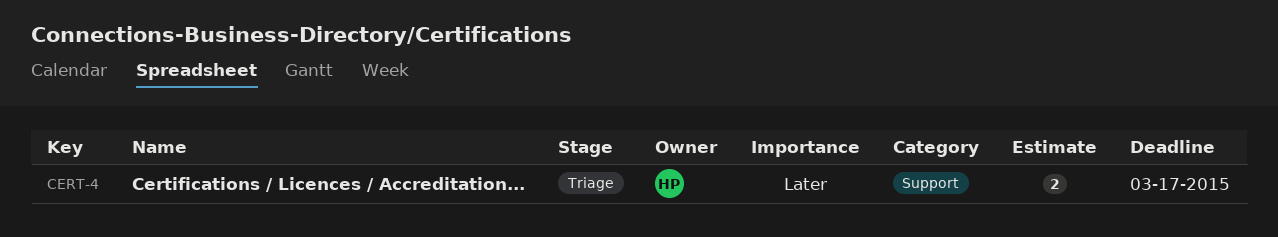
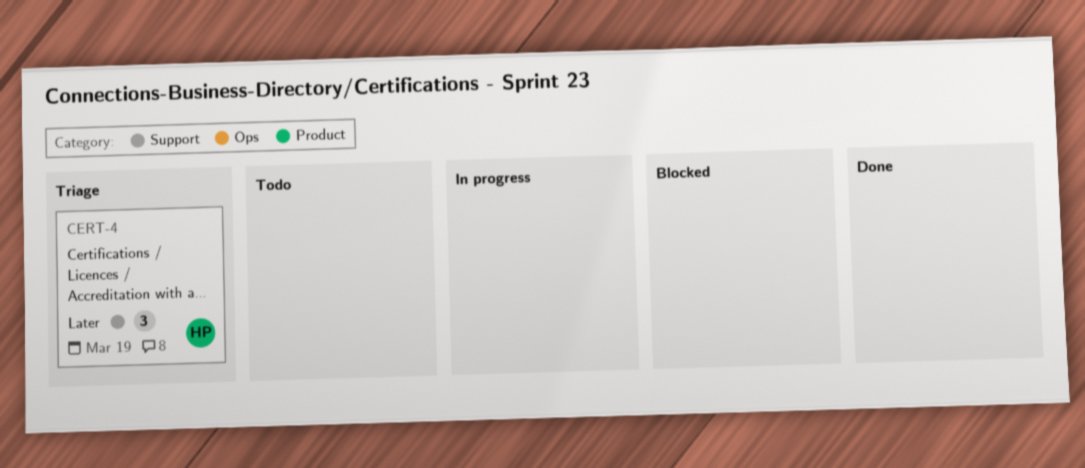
CERT-4, estimate: 2 -> 3
CERT-4, due: Mar 17 -> Mar 19

